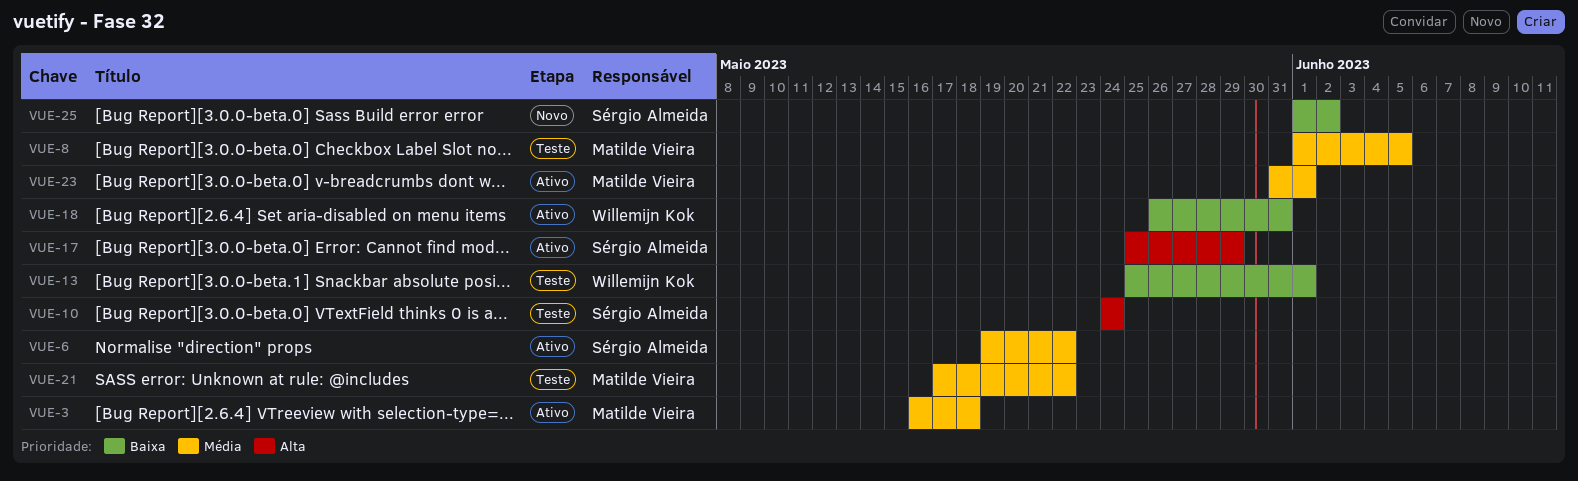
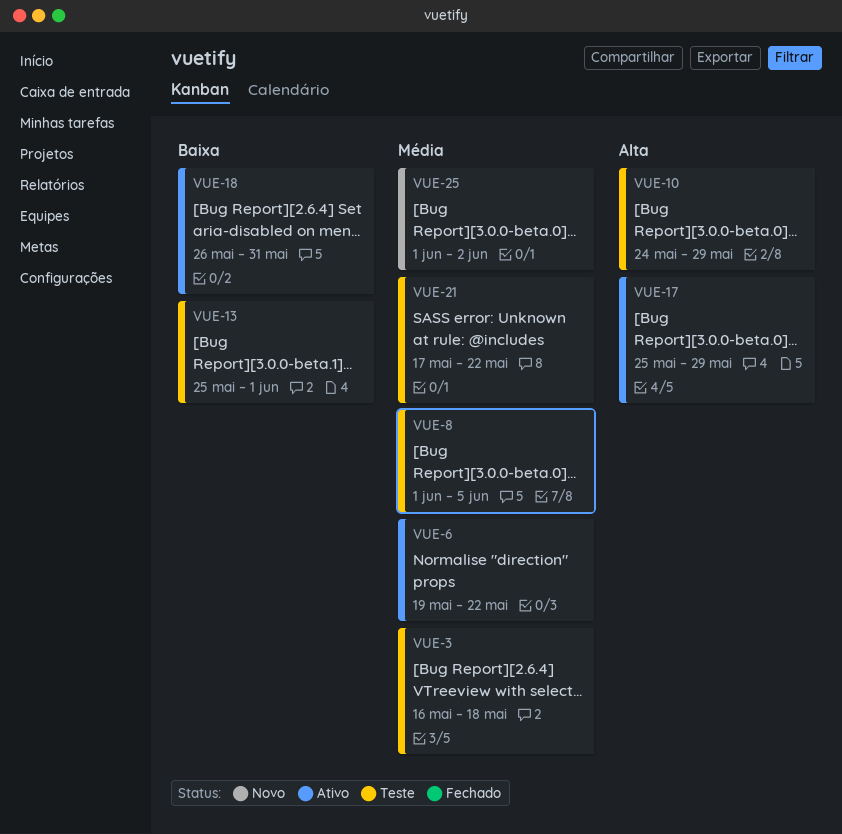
VUE-3, status: Ativo -> Teste
VUE-10, due: May 24 -> May 29
VUE-23: present -> none
VUE-25, priority: Baixa -> Média

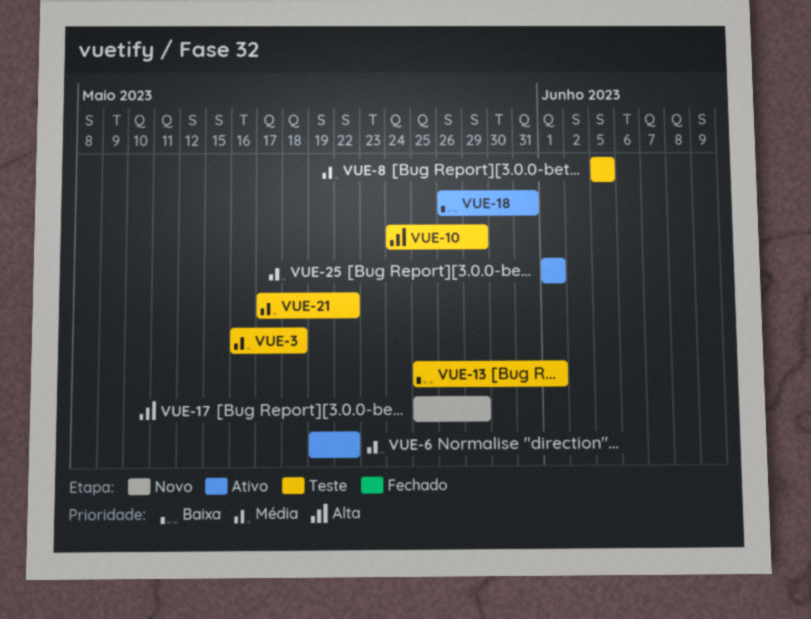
VUE-8, start: Jun 1 -> Jun 5
VUE-17, status: Ativo -> Novo
VUE-25, status: Novo -> Ativo
VUE-25, due: Jun 2 -> Jun 1

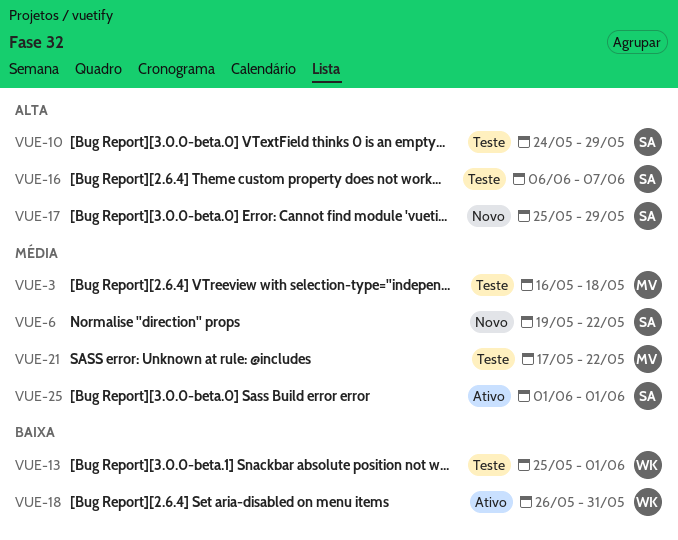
VUE-6, status: Ativo -> Novo
VUE-8: present -> none
VUE-16: none -> present

